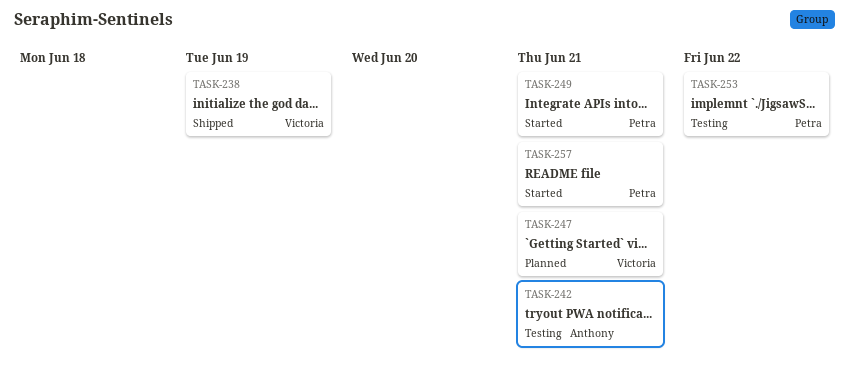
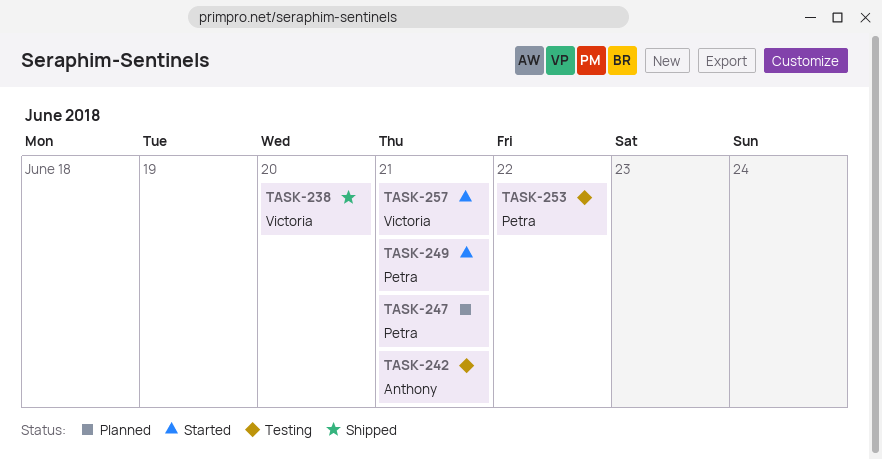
TASK-238, due: Jun 19 -> Jun 20
TASK-247, owner: Victoria -> Petra
TASK-257, owner: Petra -> Victoria

